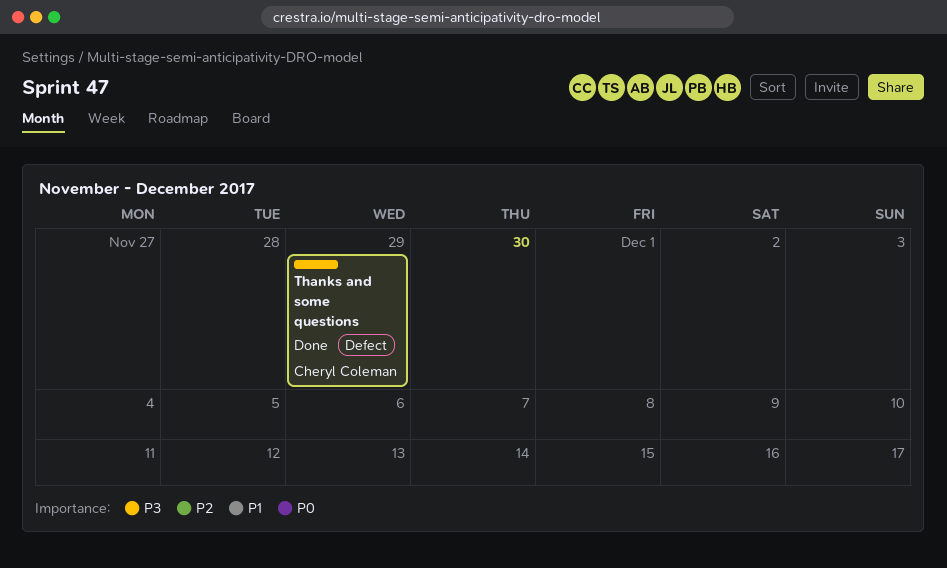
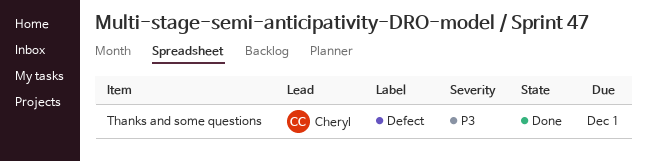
Thanks and some questions, due: Nov 29 -> Dec 1

